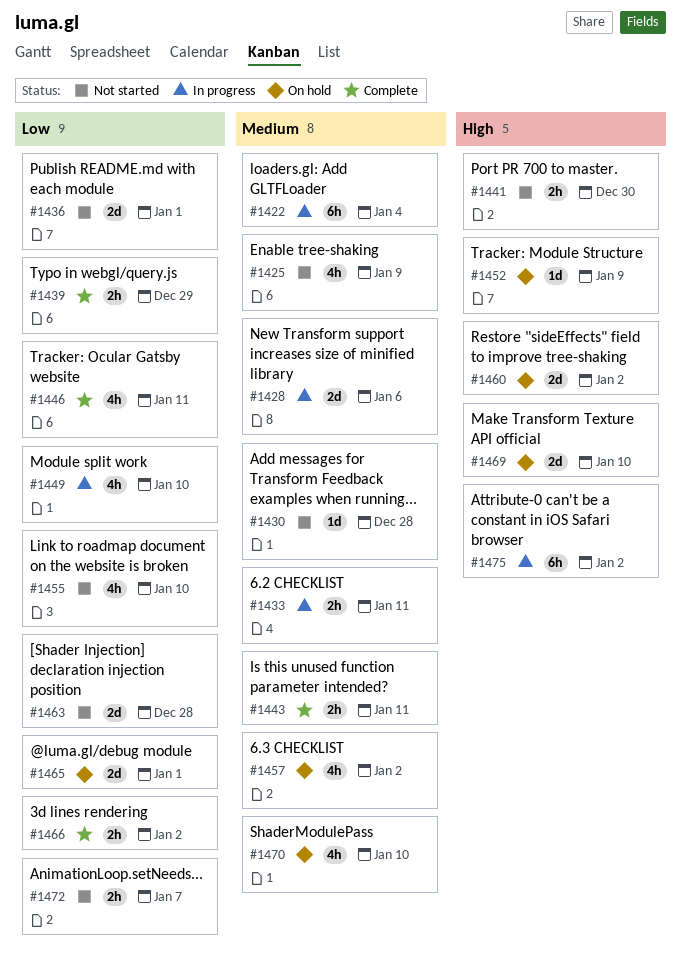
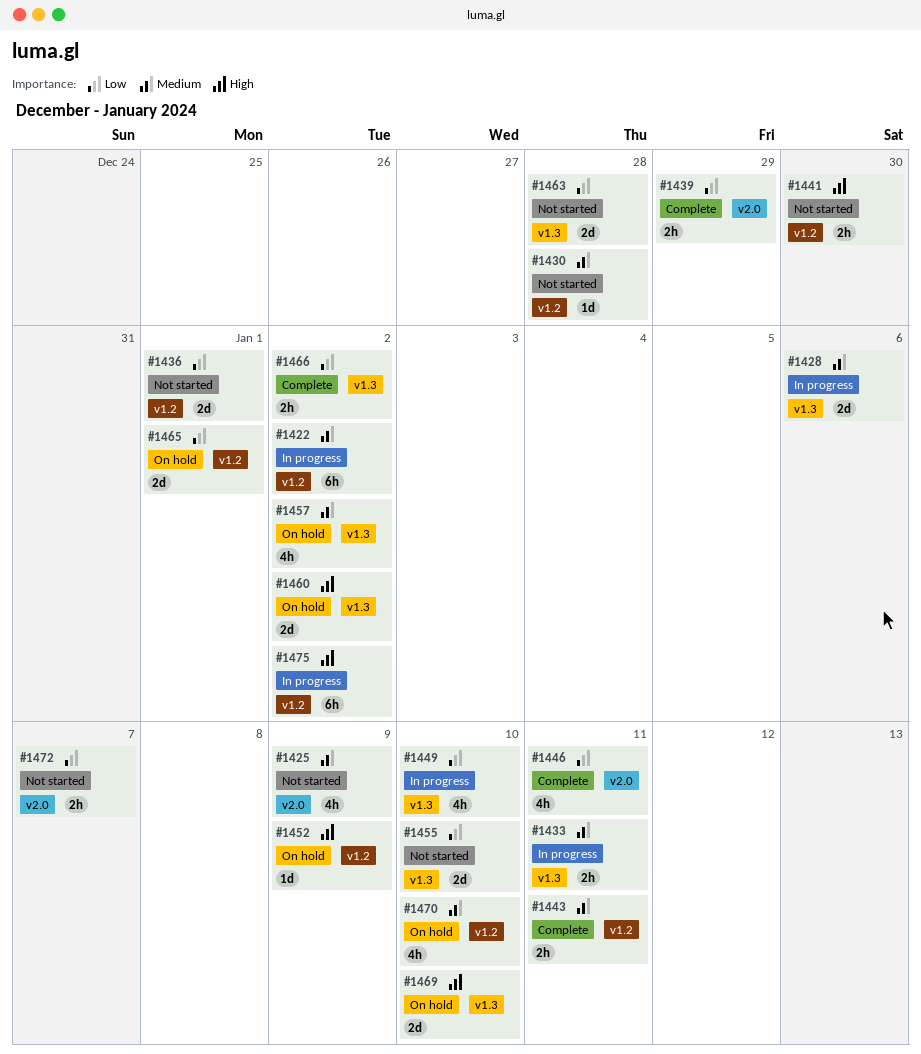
#1422, due: Jan 4 -> Jan 2
#1455, estimate: 4h -> 2d

